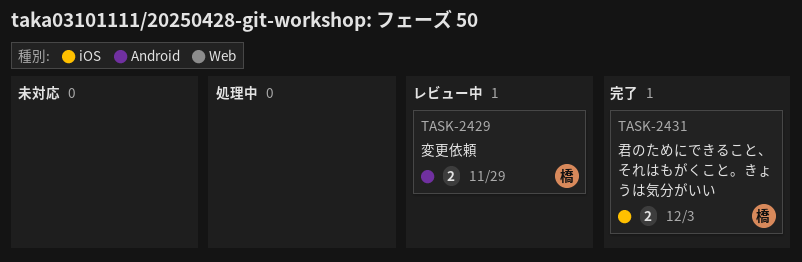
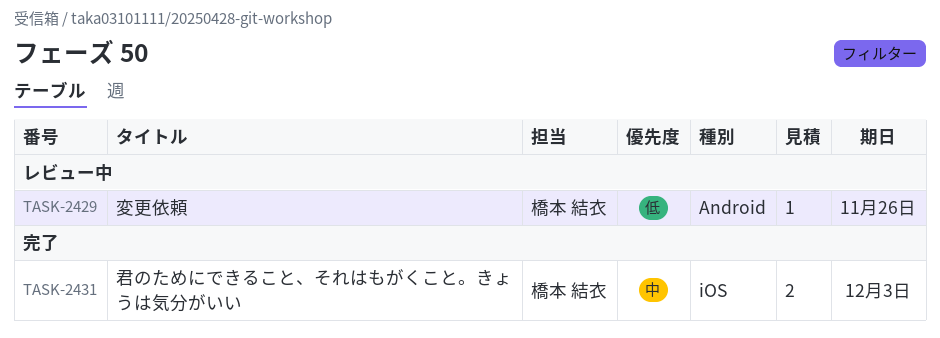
TASK-2429, estimate: 2 -> 1
TASK-2429, due: Nov 29 -> Nov 26

